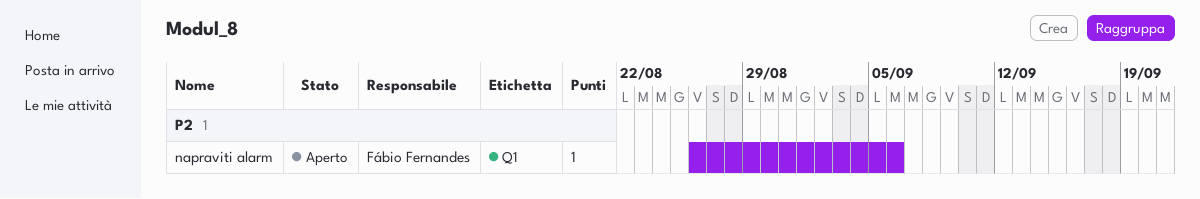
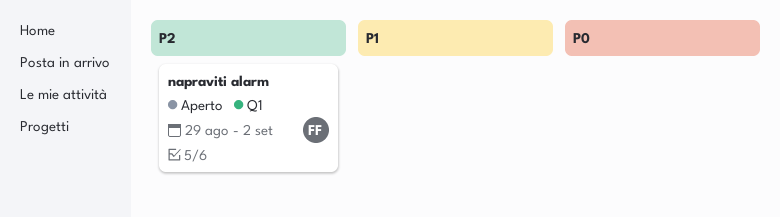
napraviti alarm, start: Aug 26 -> Aug 29
napraviti alarm, due: Sep 6 -> Sep 2

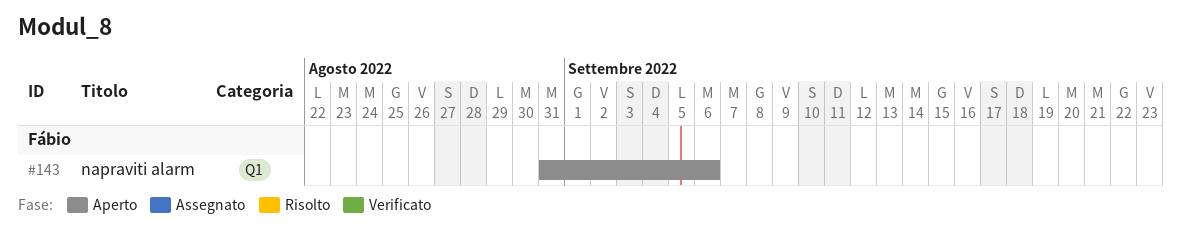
napraviti alarm, start: Aug 29 -> Aug 31
napraviti alarm, due: Sep 2 -> Sep 6

